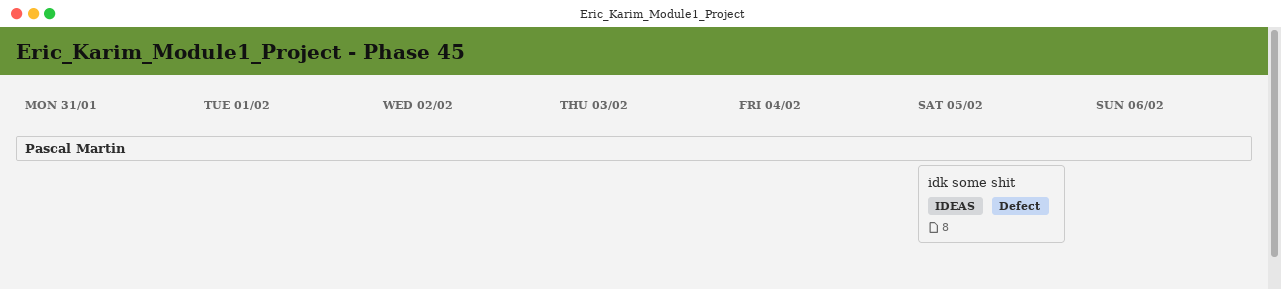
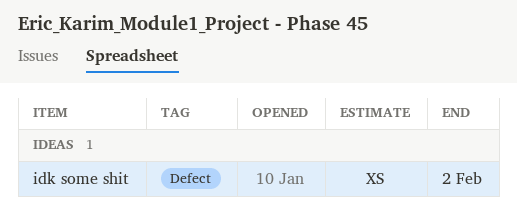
idk some shit, due: Feb 5 -> Feb 2

